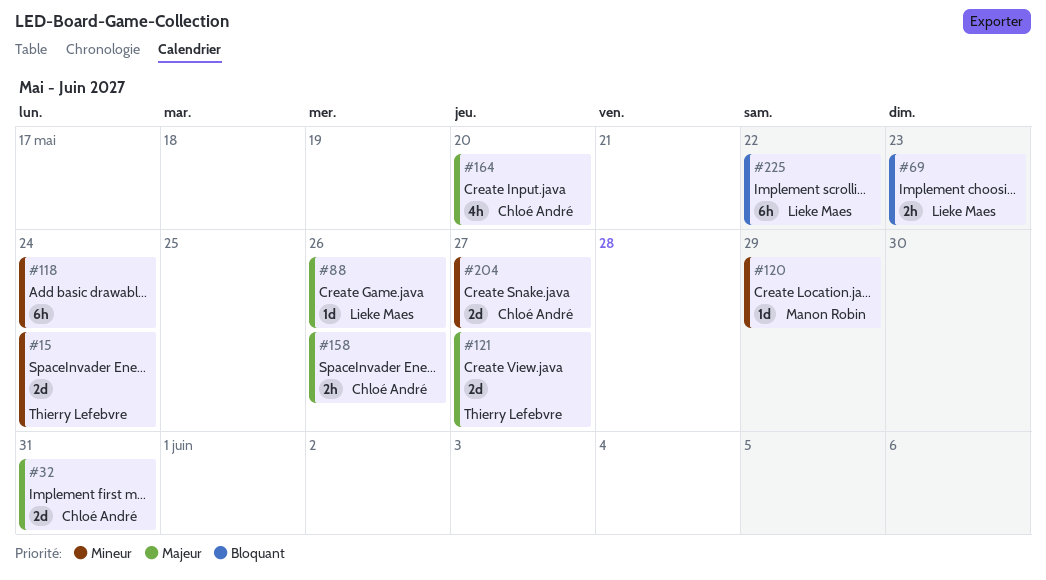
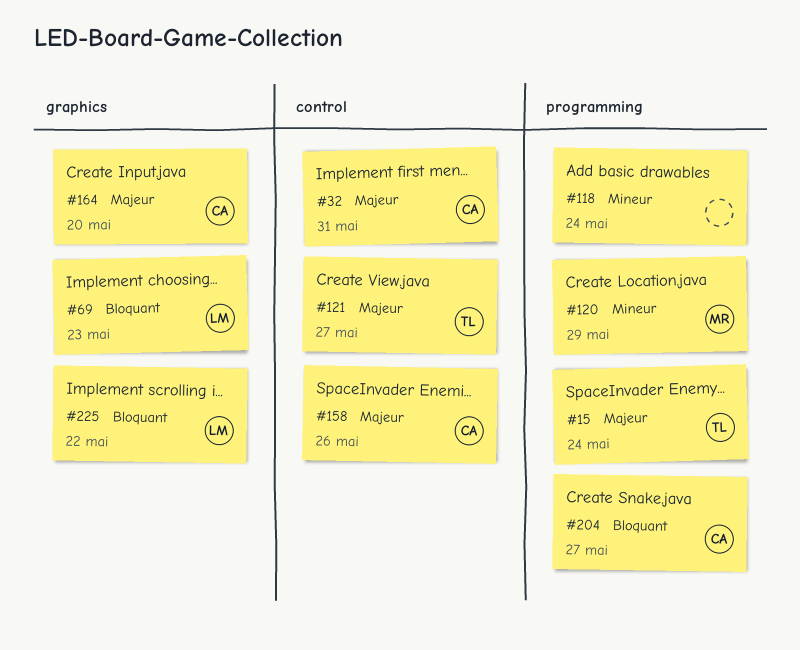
#15, priority: Mineur -> Majeur
#88: present -> none
#204, priority: Mineur -> Bloquant

